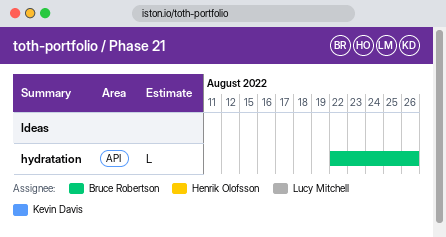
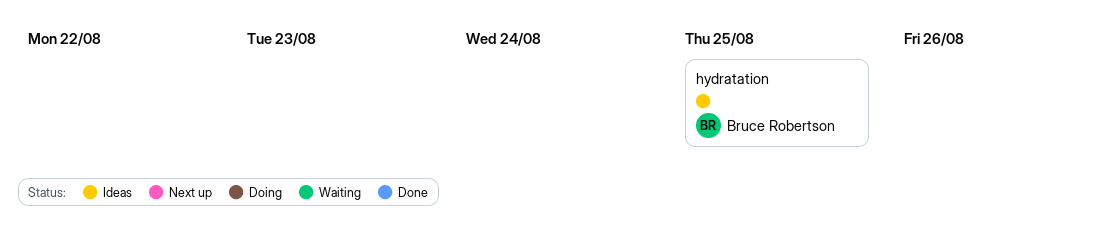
hydratation, due: Aug 26 -> Aug 25

